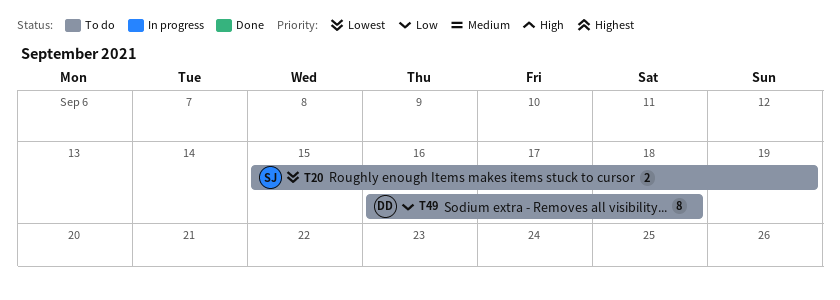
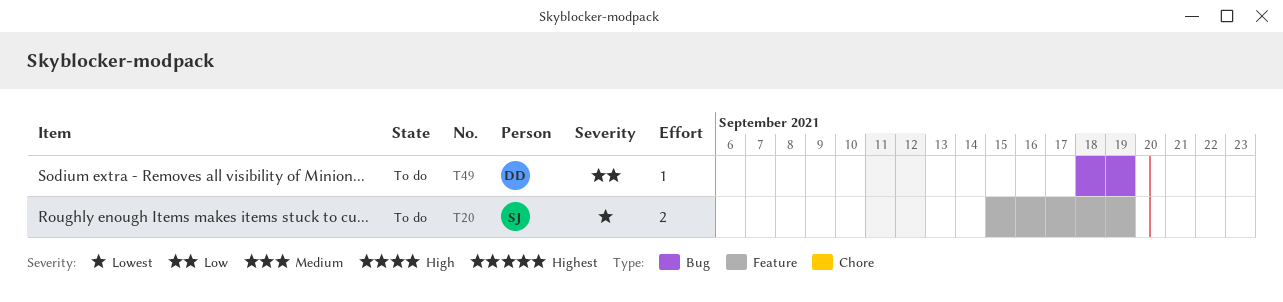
T49, estimate: 8 -> 1
T49, start: Sep 16 -> Sep 18
T49, due: Sep 18 -> Sep 19

